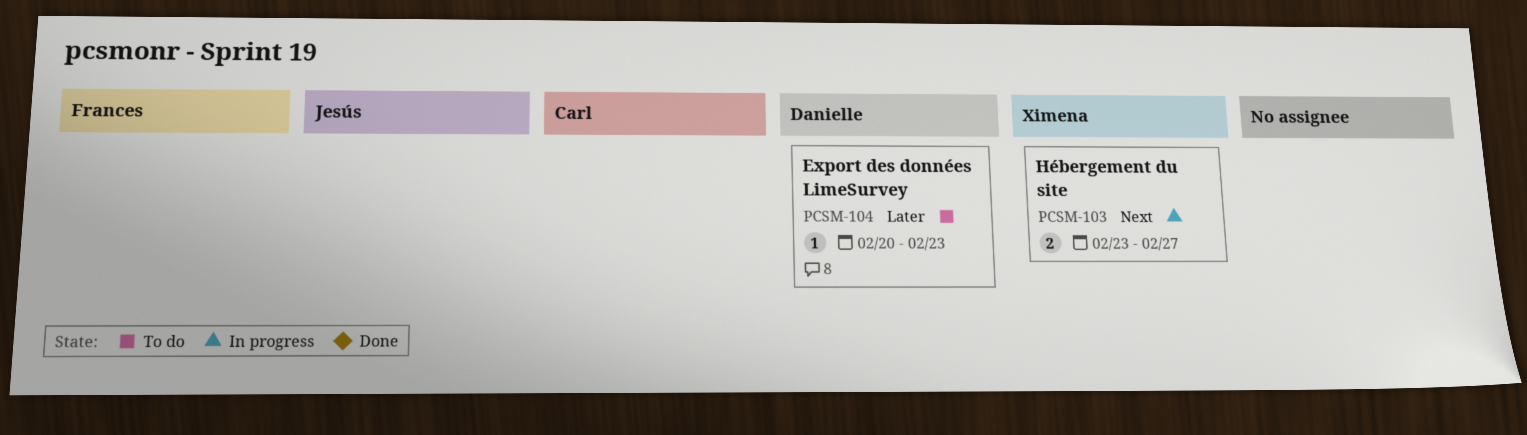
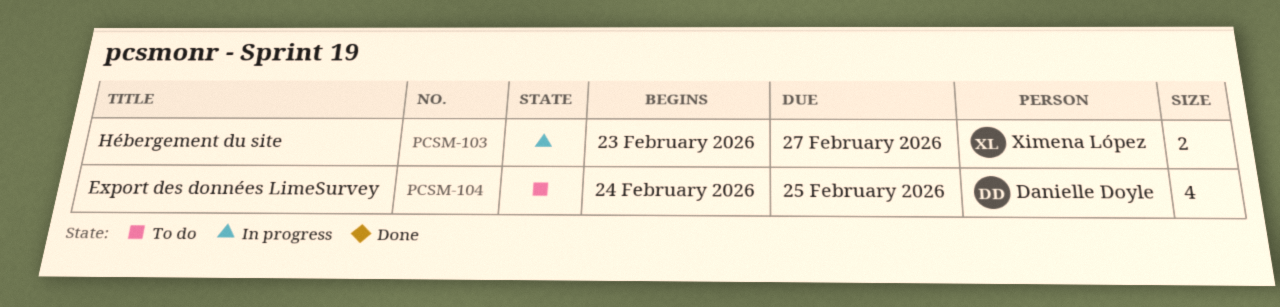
PCSM-104, estimate: 1 -> 4
PCSM-104, start: Feb 20 -> Feb 24
PCSM-104, due: Feb 23 -> Feb 25

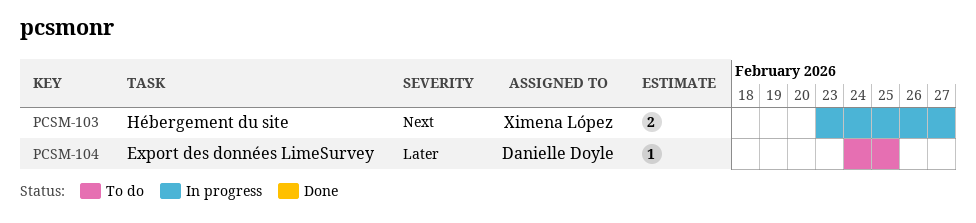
PCSM-104, estimate: 4 -> 1

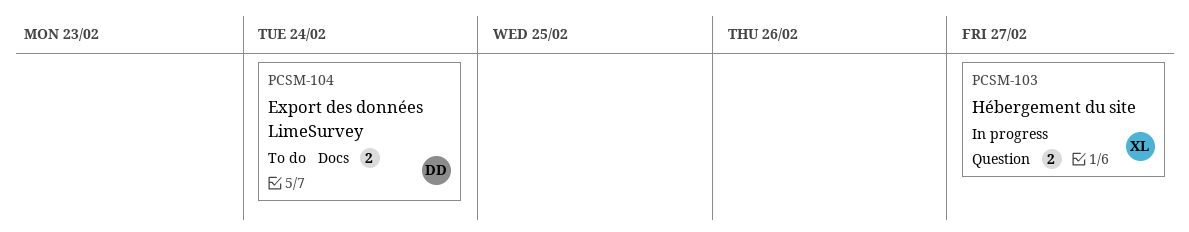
PCSM-104, estimate: 1 -> 2
PCSM-104, due: Feb 25 -> Feb 24

